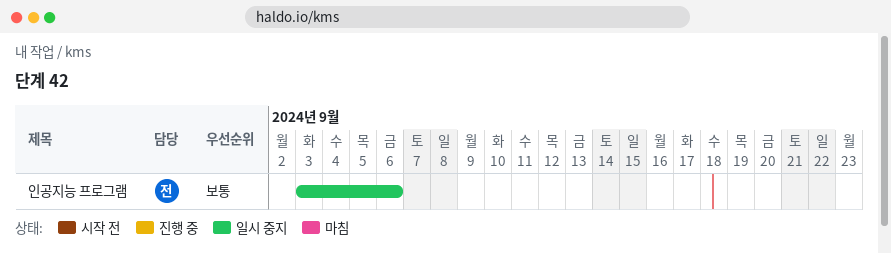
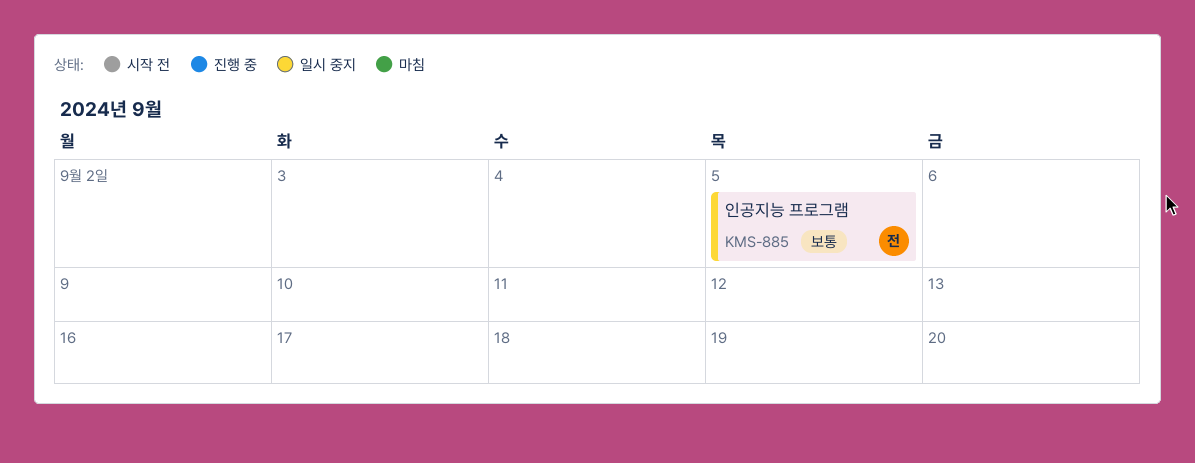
인공지능 프로그램, due: Sep 6 -> Sep 5

